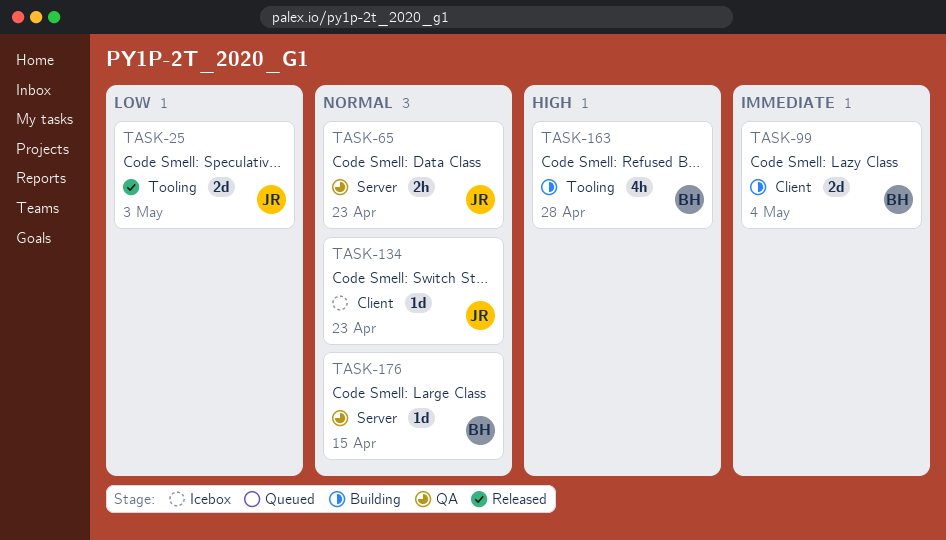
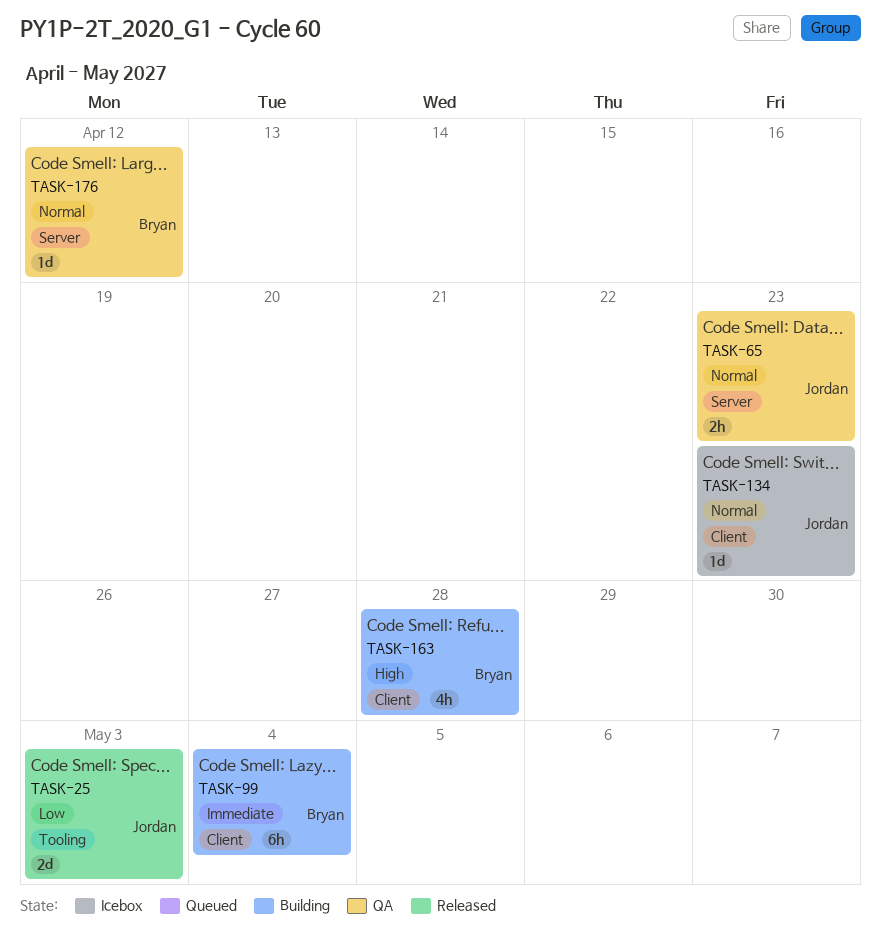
TASK-99, estimate: 2d -> 6h
TASK-163, label: Tooling -> Client
TASK-176, due: Apr 15 -> Apr 12

